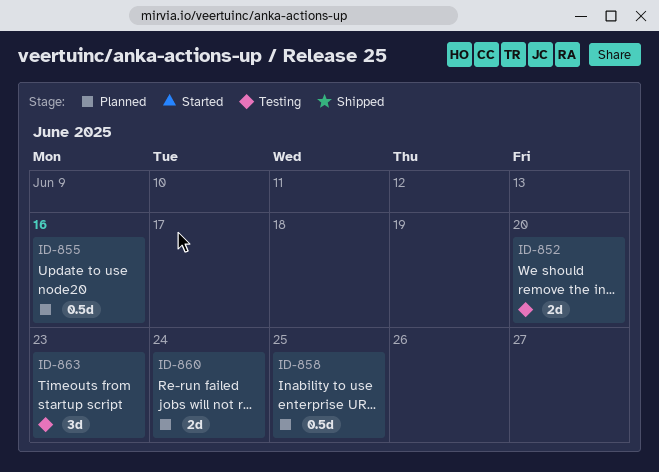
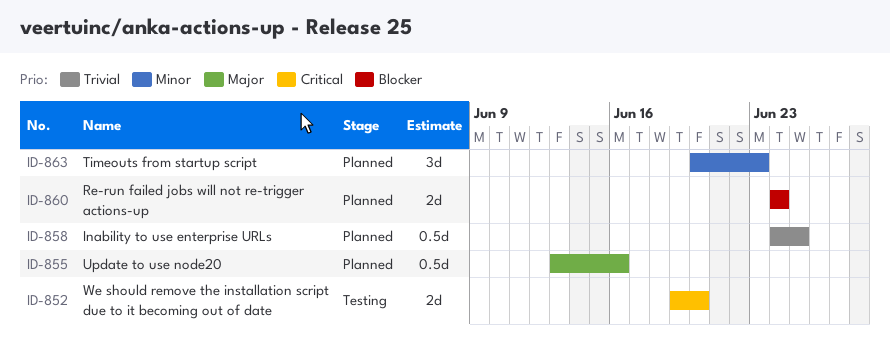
ID-863, status: Testing -> Planned

